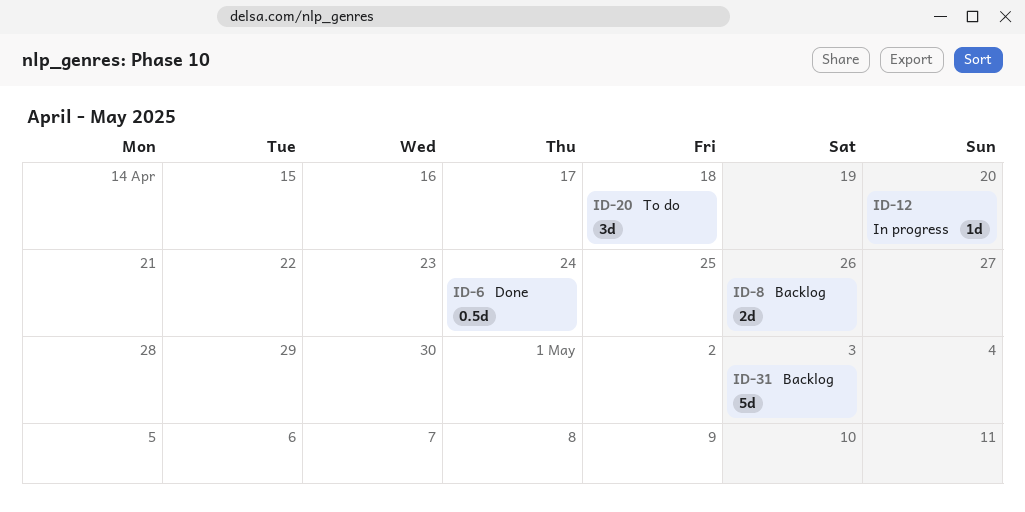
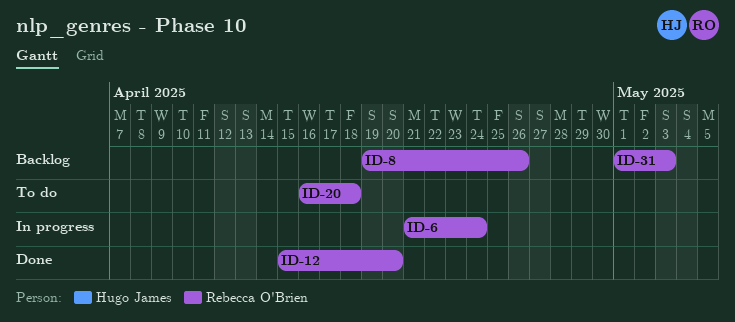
ID-6, status: Done -> In progress
ID-12, status: In progress -> Done

